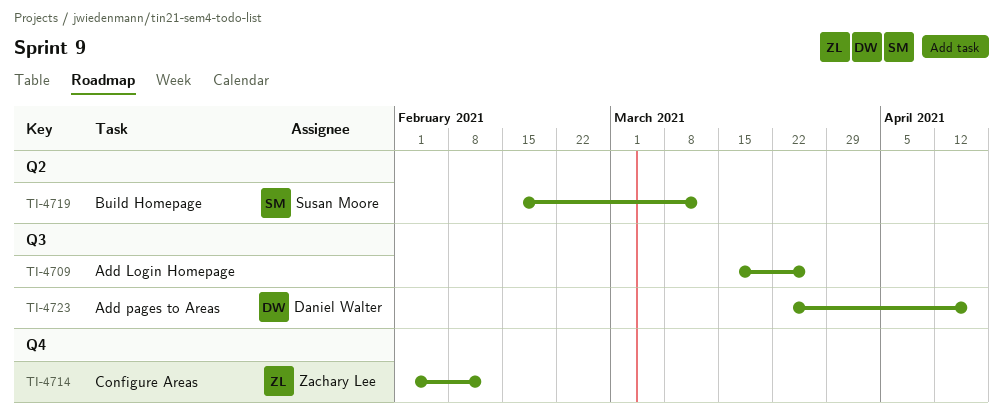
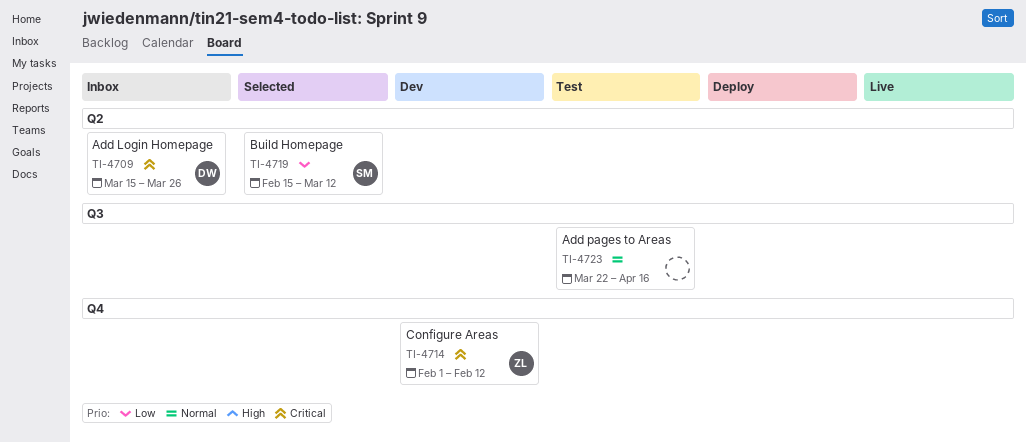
TI-4709, owner: none -> Daniel Walter
TI-4709, label: Q3 -> Q2
TI-4723, owner: Daniel Walter -> none

